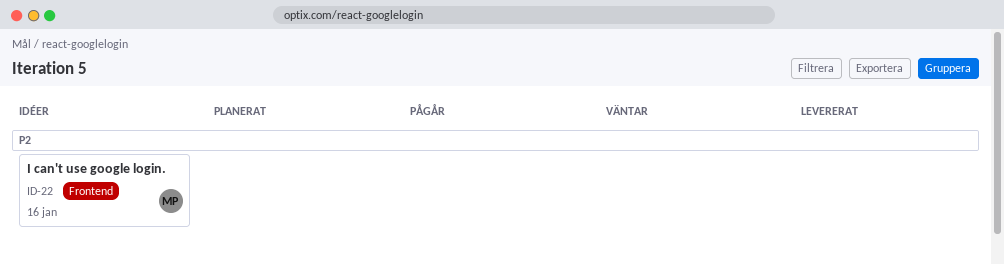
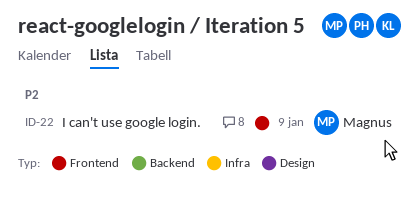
ID-22, due: Jan 16 -> Jan 9

